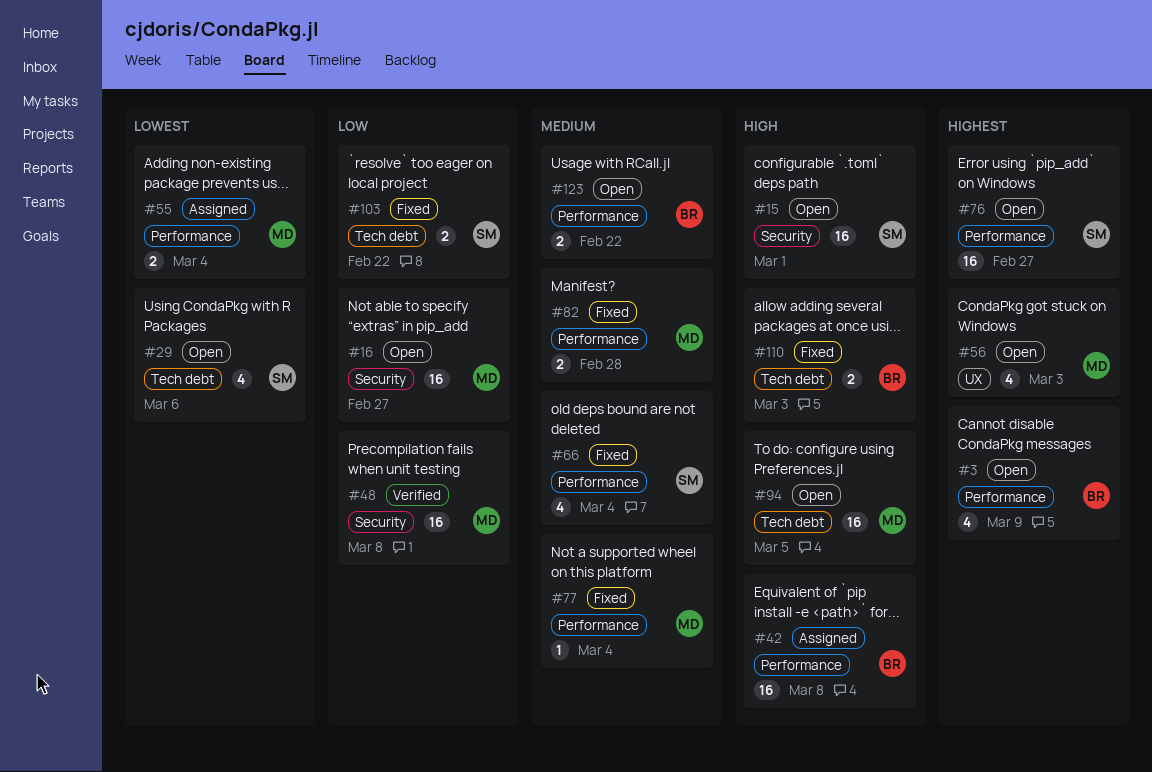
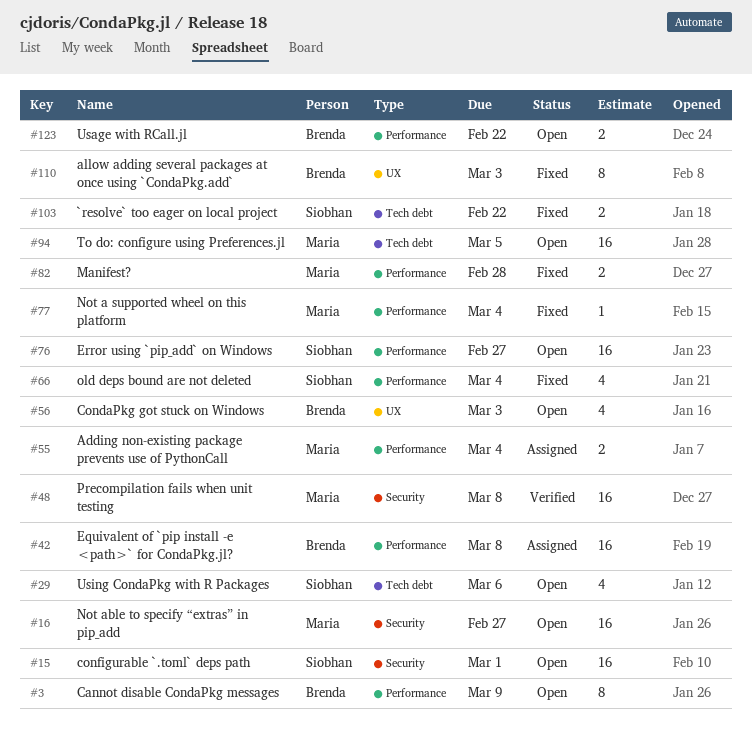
#3, estimate: 4 -> 8
#56, owner: Maria -> Brenda
#110, label: Tech debt -> UX
#110, estimate: 2 -> 8

